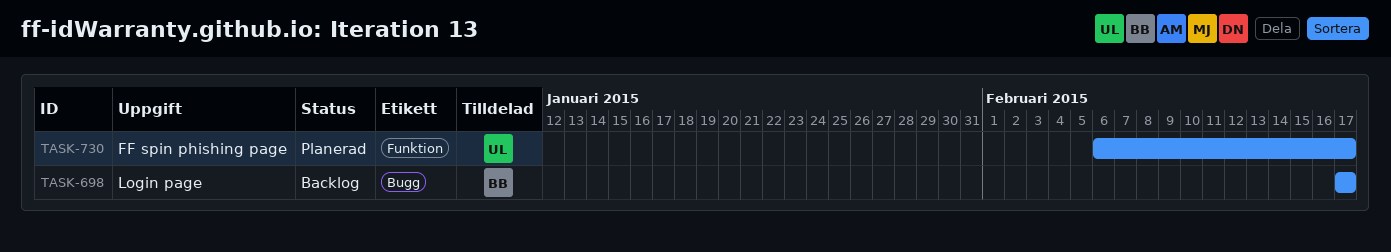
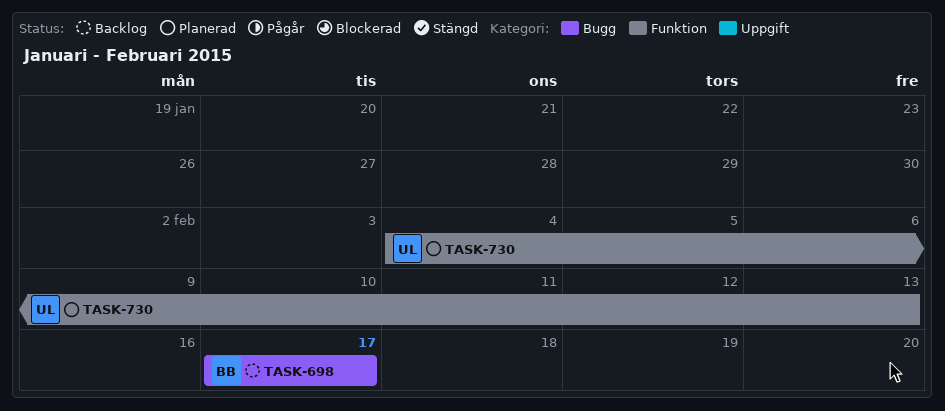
TASK-730, start: Feb 6 -> Feb 4
TASK-730, due: Feb 17 -> Feb 13

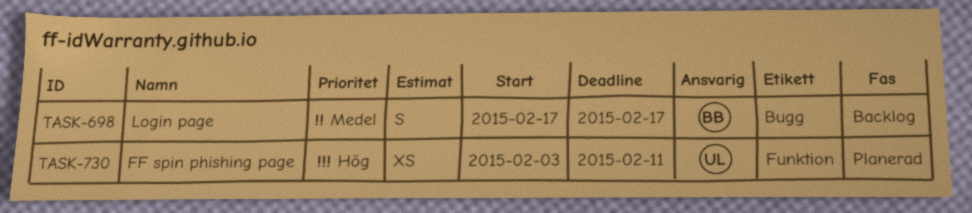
TASK-730, start: Feb 4 -> Feb 3
TASK-730, due: Feb 13 -> Feb 11

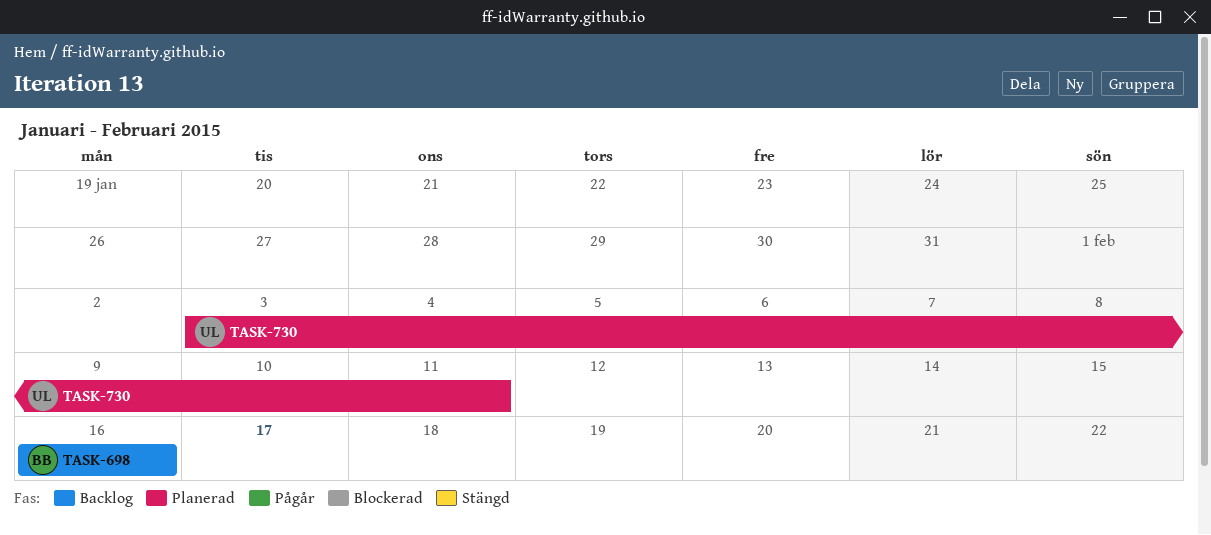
TASK-698, start: Feb 17 -> Feb 16
TASK-698, due: Feb 17 -> Feb 16

